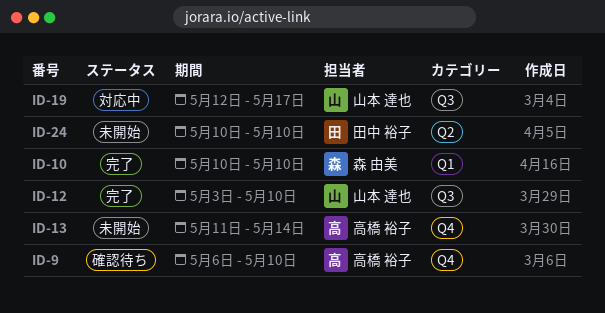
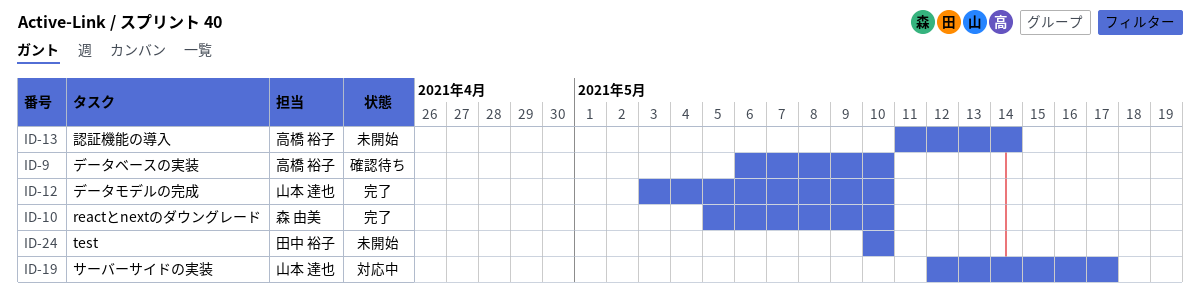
ID-10, start: May 10 -> May 5

